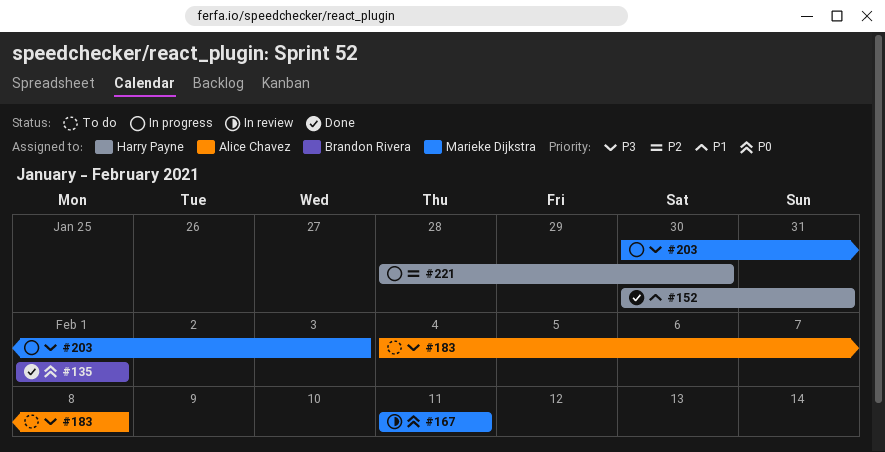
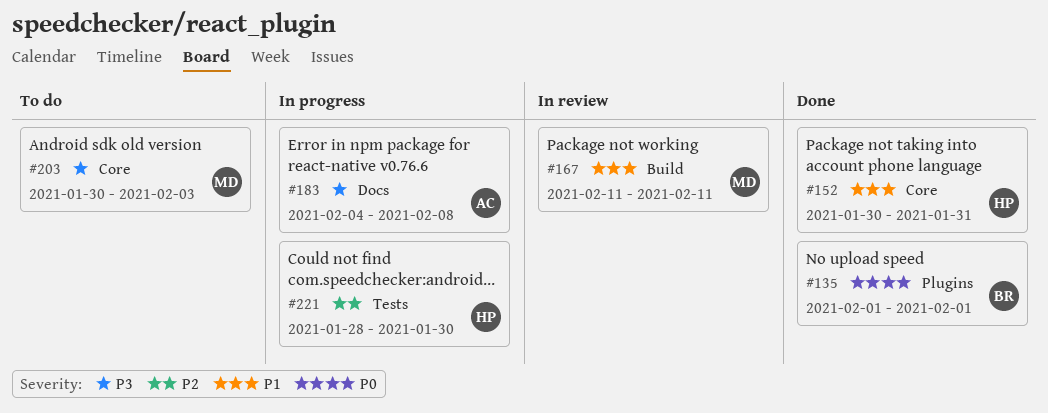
#167, priority: P0 -> P1
#183, status: To do -> In progress
#203, status: In progress -> To do

